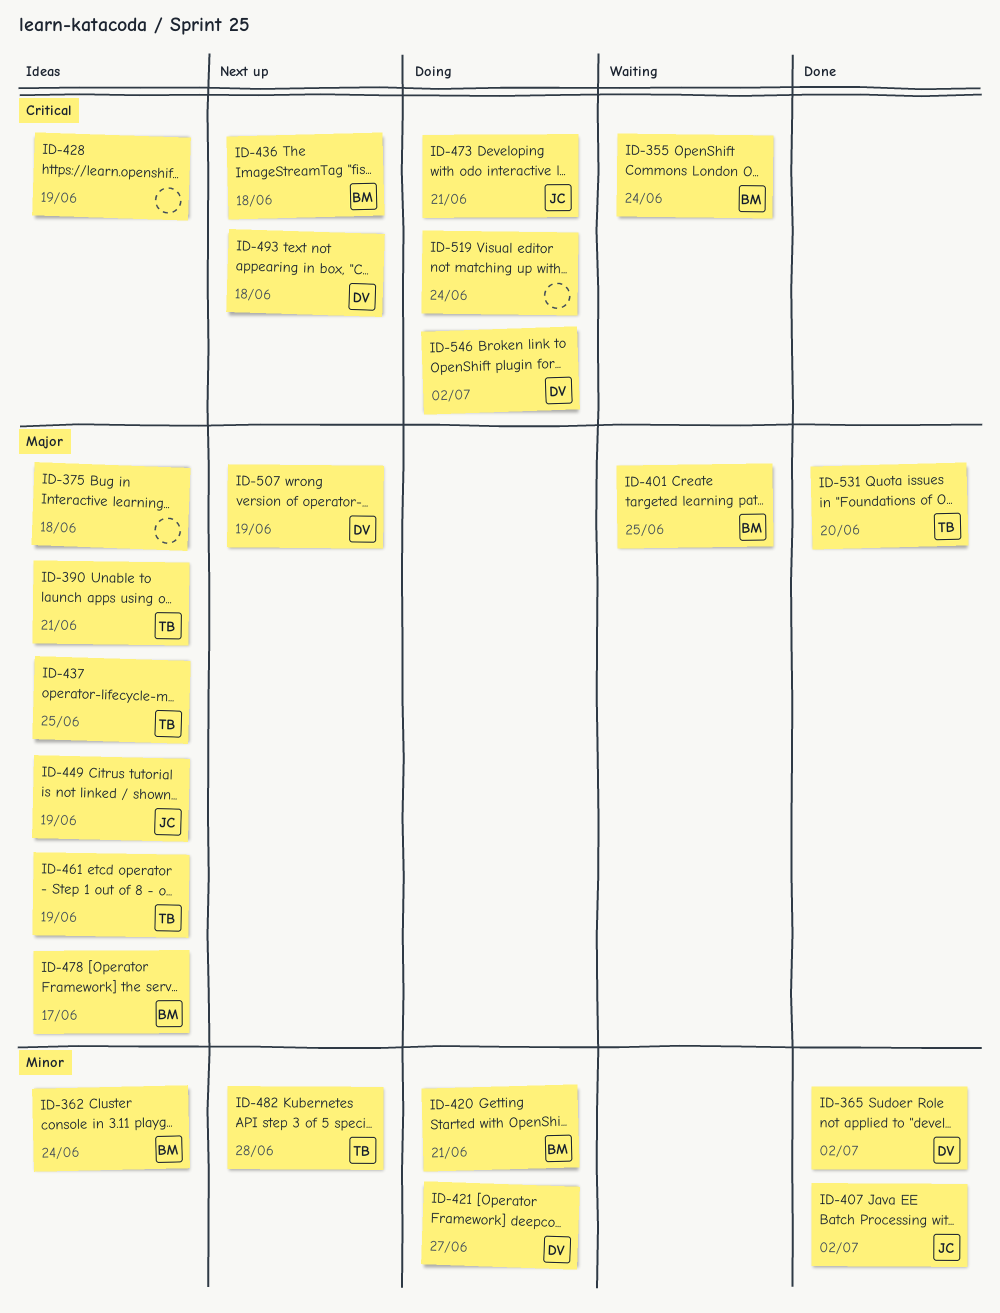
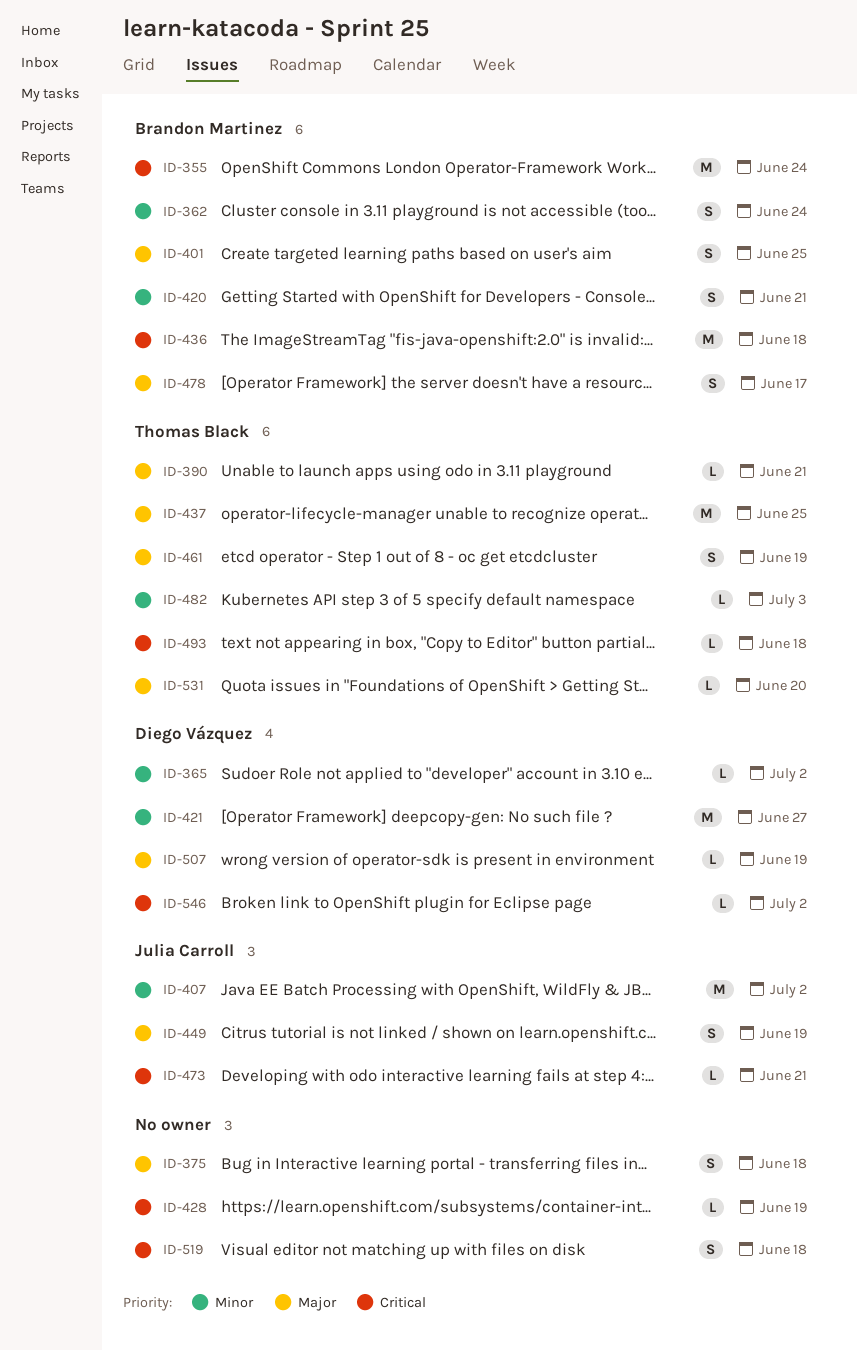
ID-482, due: Jun 28 -> Jul 3
ID-493, owner: Diego Vázquez -> Thomas Black
ID-519, due: Jun 24 -> Jun 18

